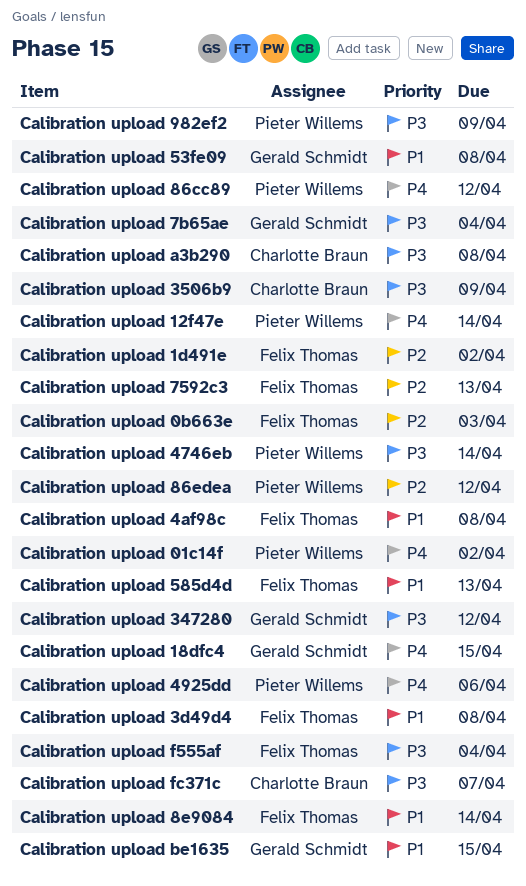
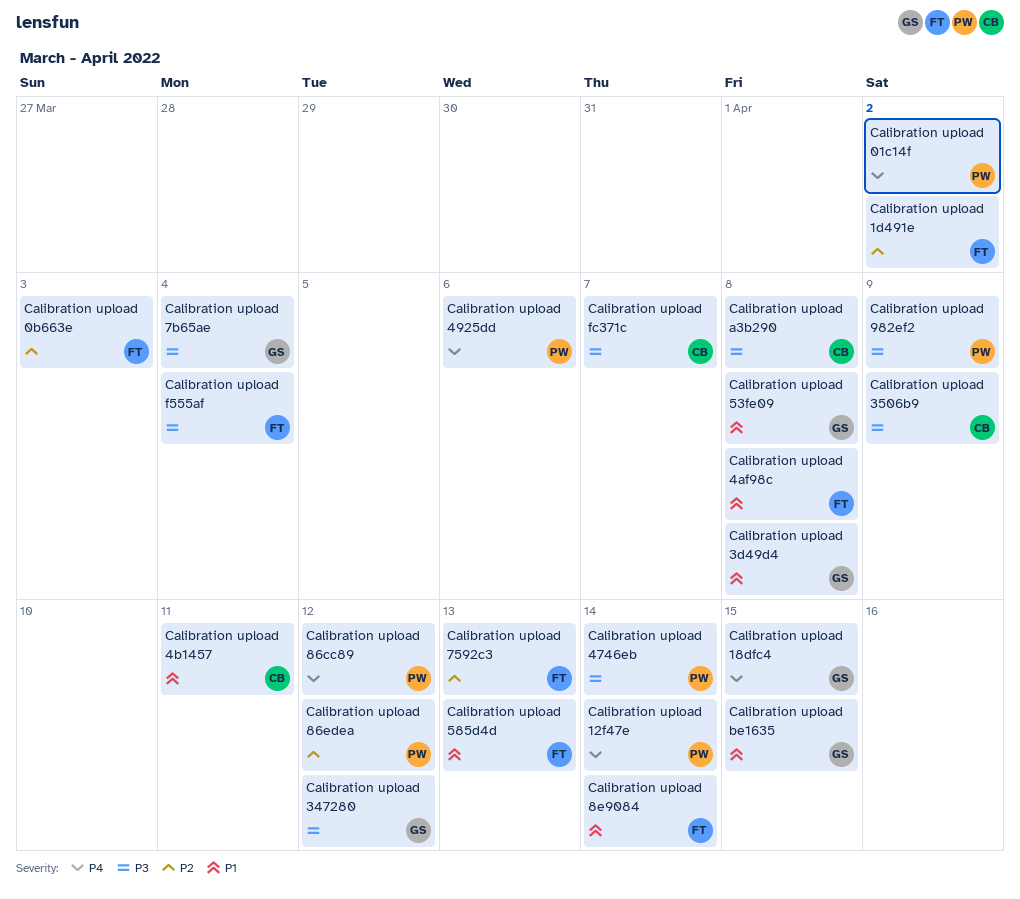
Calibration upload 3d49d4, owner: Felix Thomas -> Gerald Schmidt
Calibration upload 4b1457: none -> present

